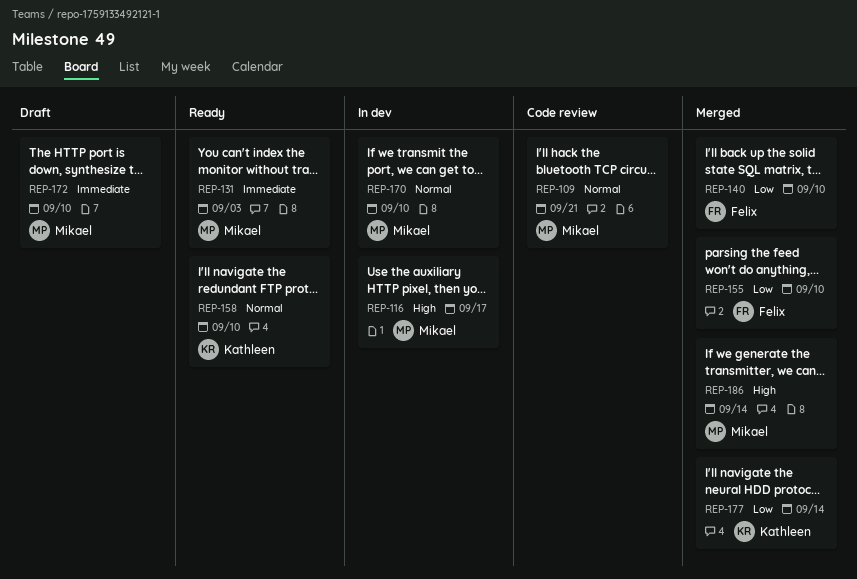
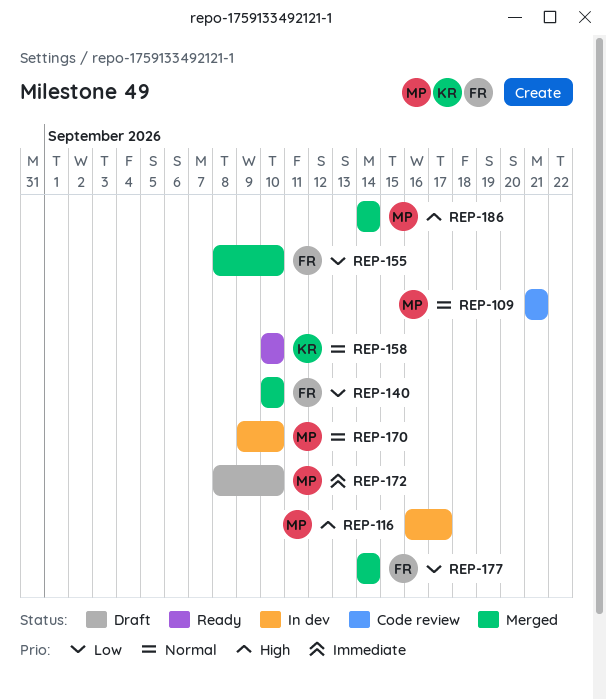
REP-131: present -> none
REP-177, owner: Kathleen -> Felix

